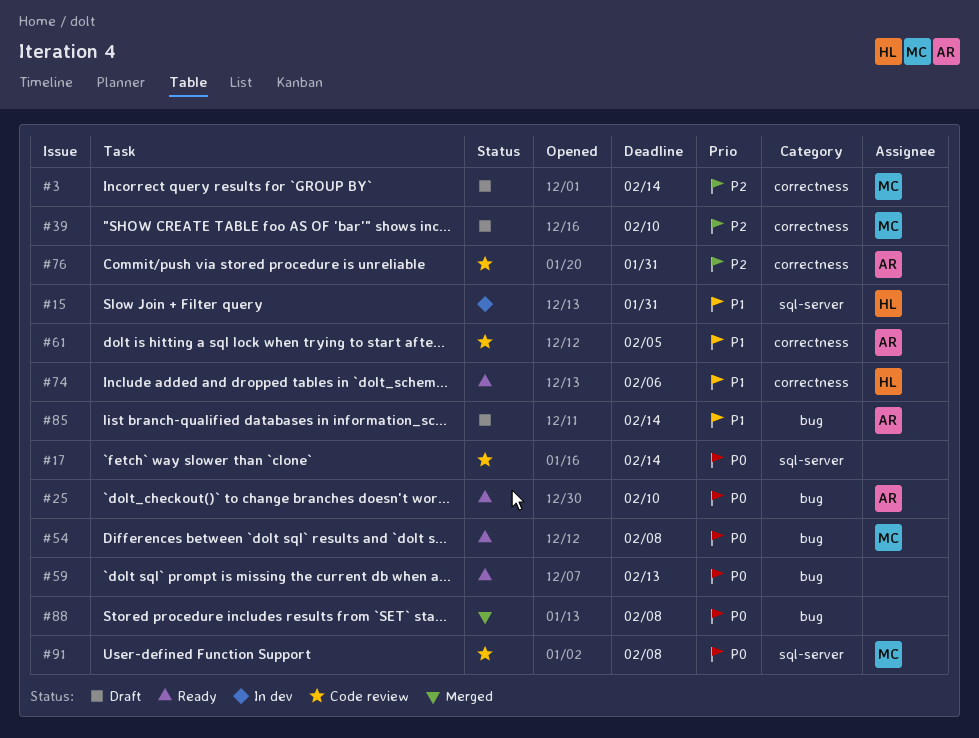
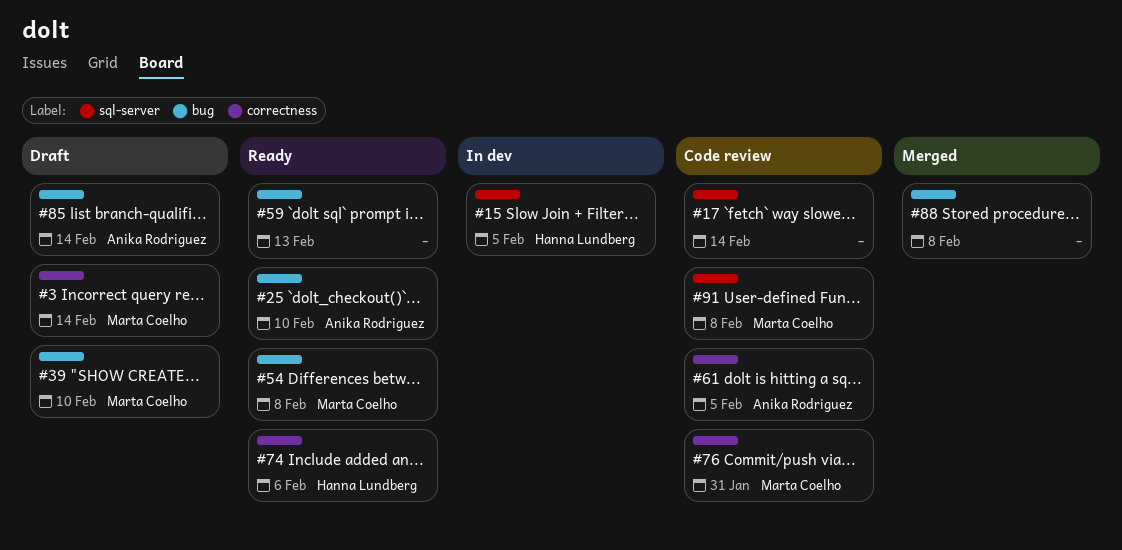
#15, due: Jan 31 -> Feb 5
#39, label: correctness -> bug
#76, owner: Anika Rodriguez -> Marta Coelho

